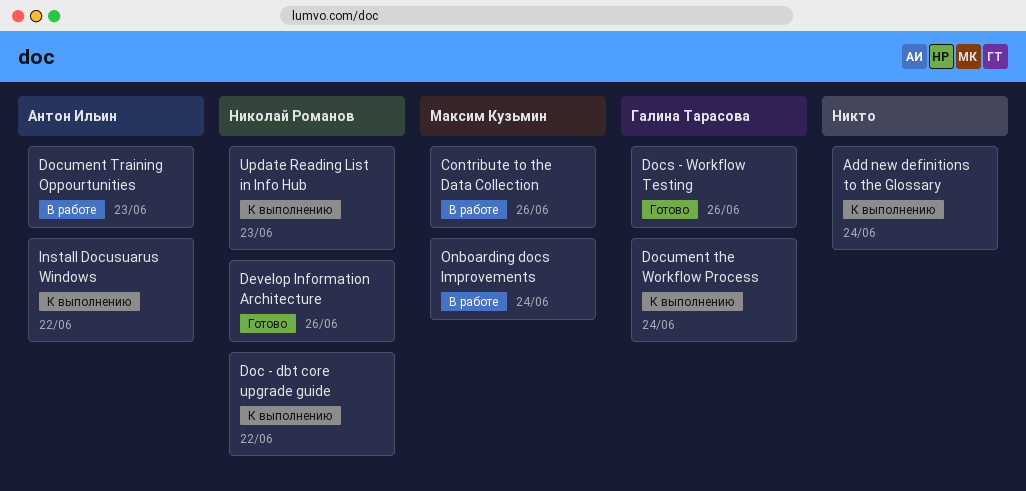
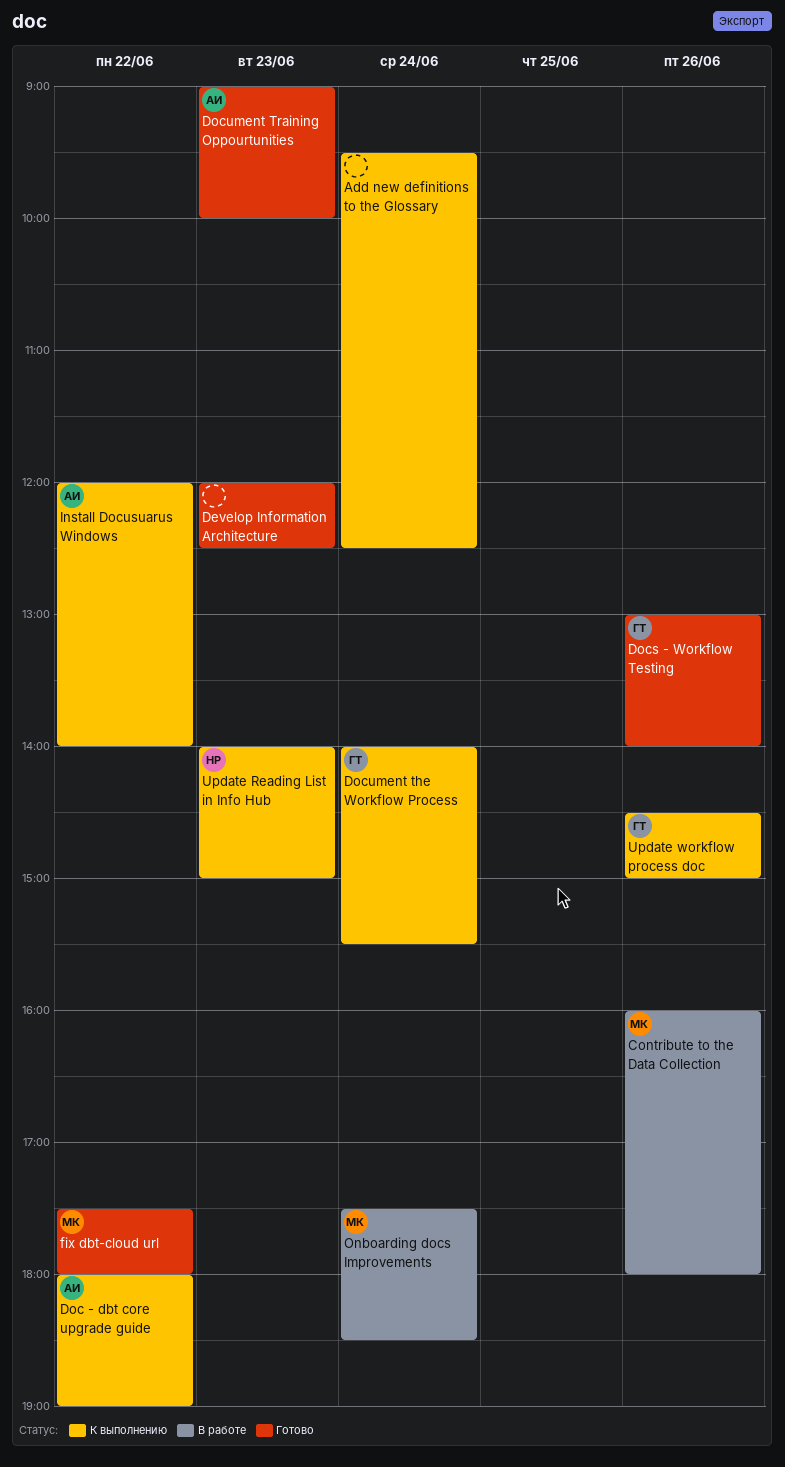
Develop Information Architecture, owner: Николай Романов -> none
Develop Information Architecture, day: Jun 26 -> Jun 23
Doc - dbt core upgrade guide, owner: Николай Романов -> Антон Ильин
Document Training Oppourtunities, status: В работе -> Готово
fix dbt-cloud url: none -> present
Update workflow process doc: none -> present

